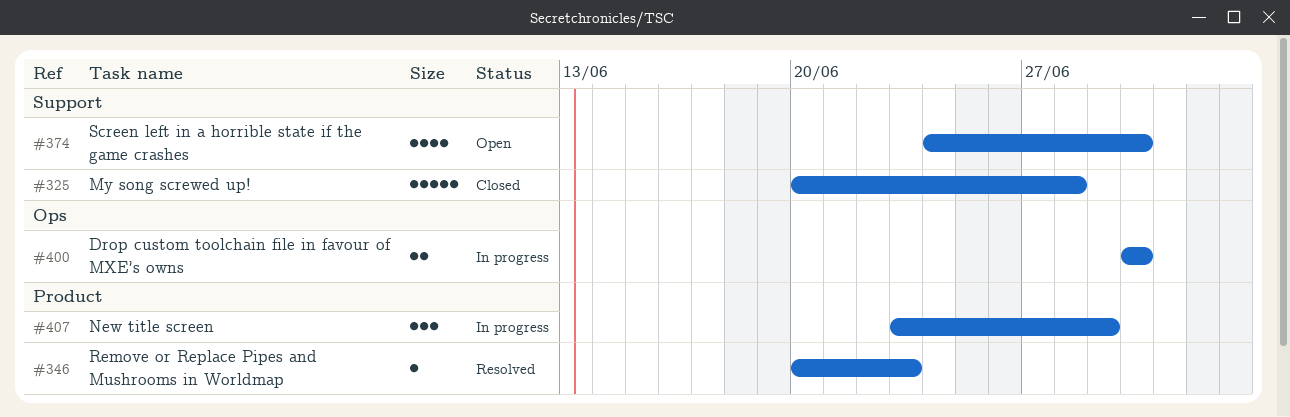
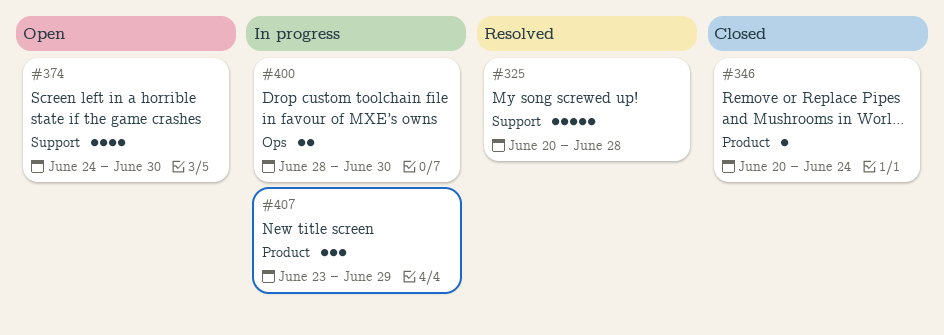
#325, status: Closed -> Resolved
#346, status: Resolved -> Closed
#346, due: Jun 23 -> Jun 24
#400, start: Jun 30 -> Jun 28

